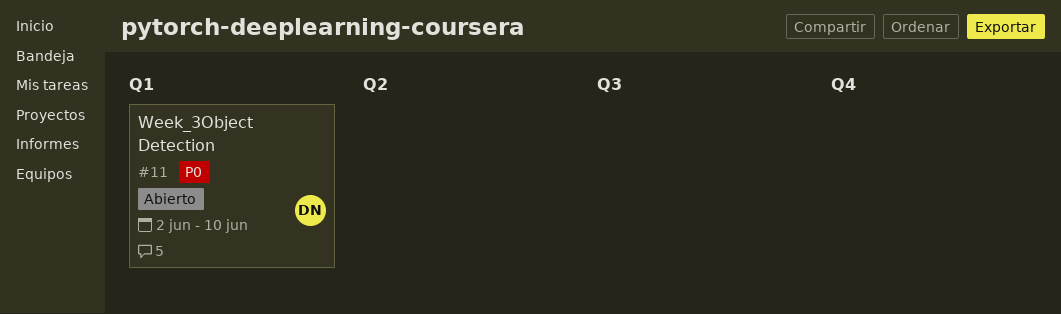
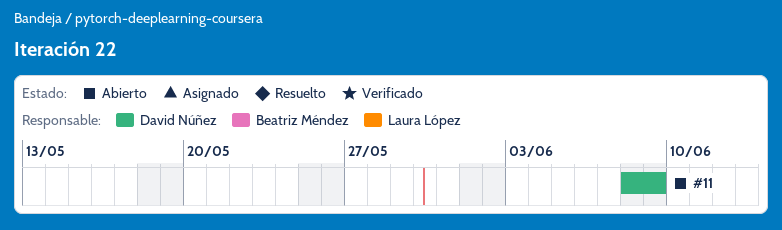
#11, start: Jun 2 -> Jun 8
#11, due: Jun 10 -> Jun 9

